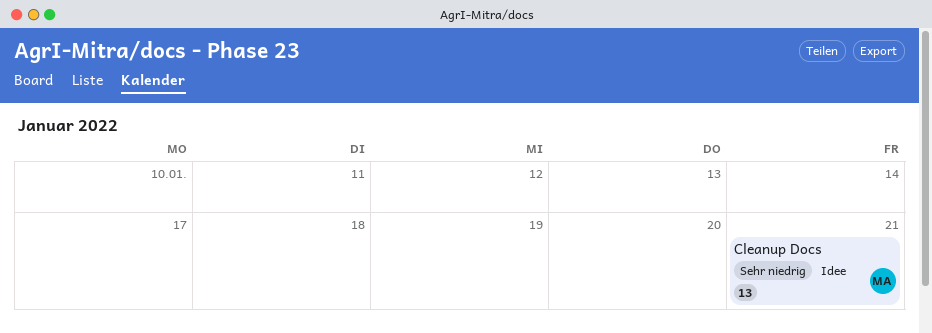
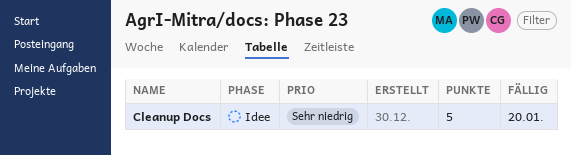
Cleanup Docs, estimate: 13 -> 5
Cleanup Docs, due: Jan 21 -> Jan 20

